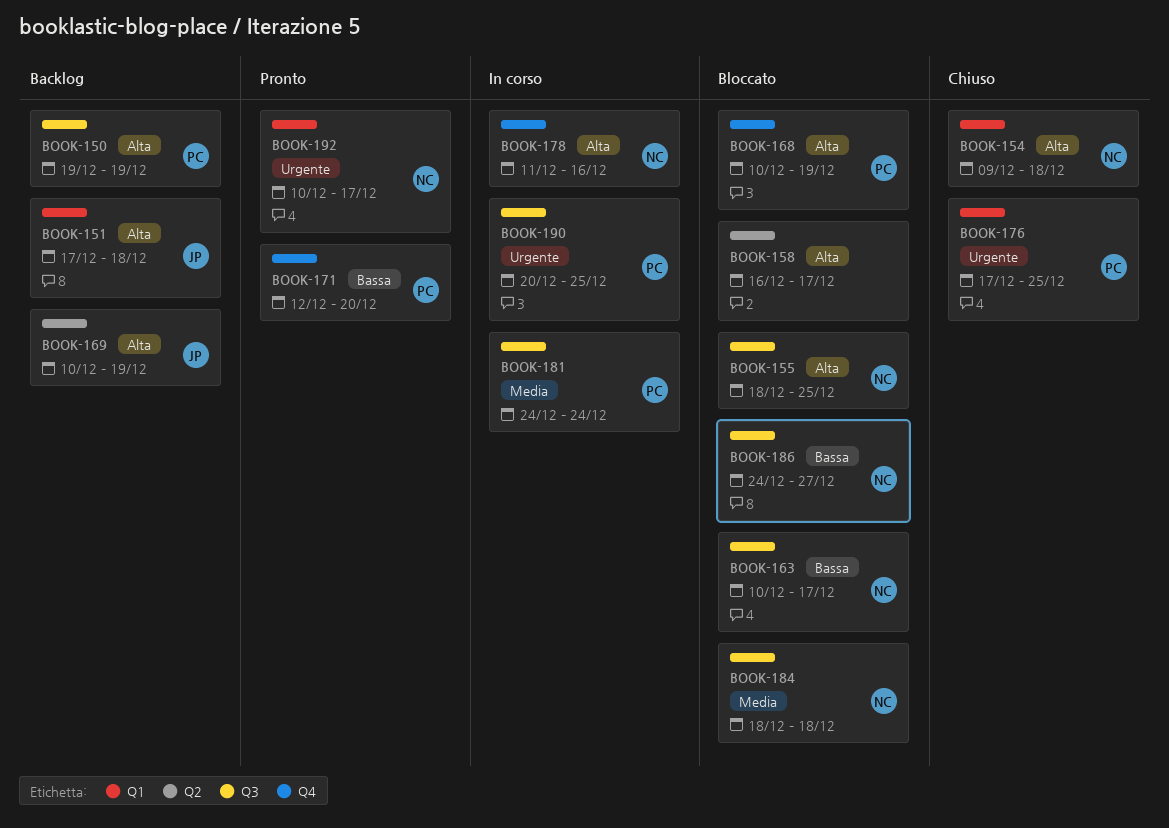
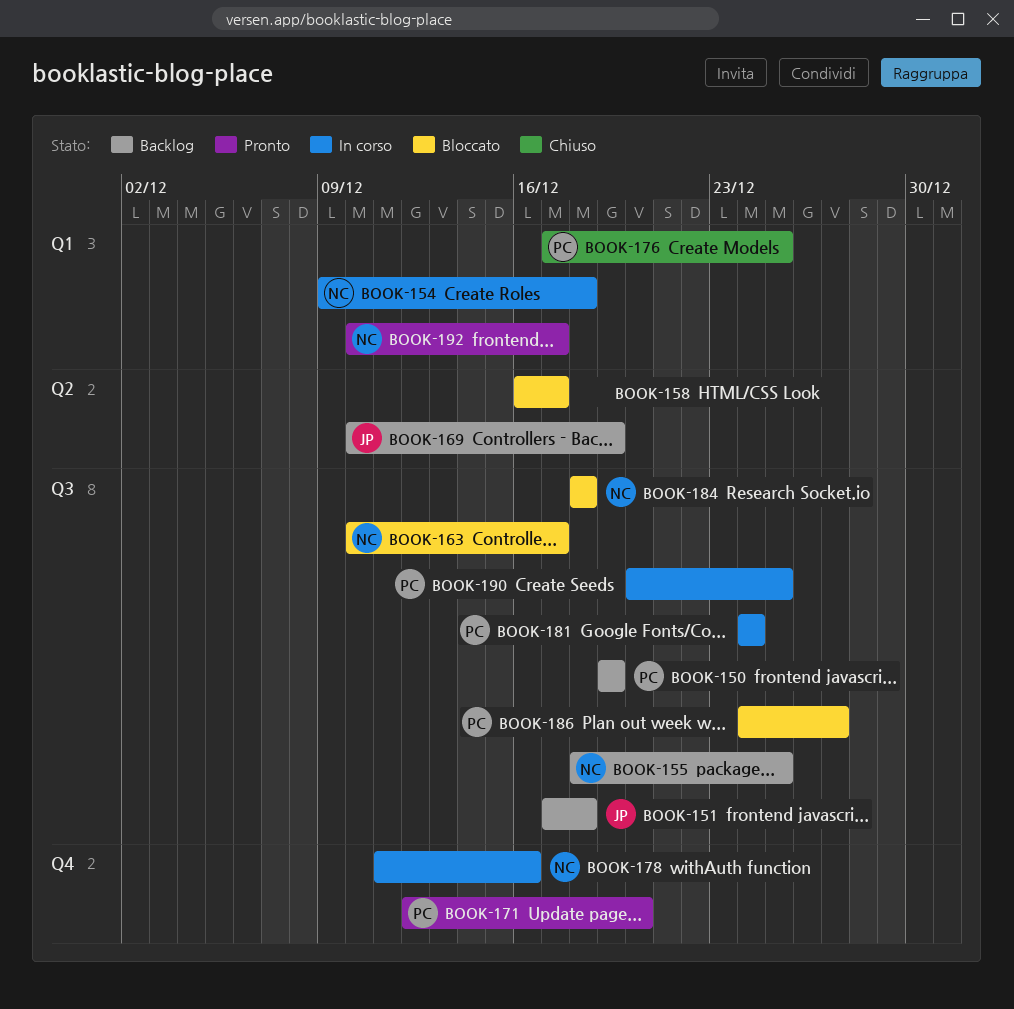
BOOK-151, label: Q1 -> Q3
BOOK-154, status: Chiuso -> In corso
BOOK-155, status: Bloccato -> Backlog
BOOK-168: present -> none
BOOK-186, owner: NC -> PC

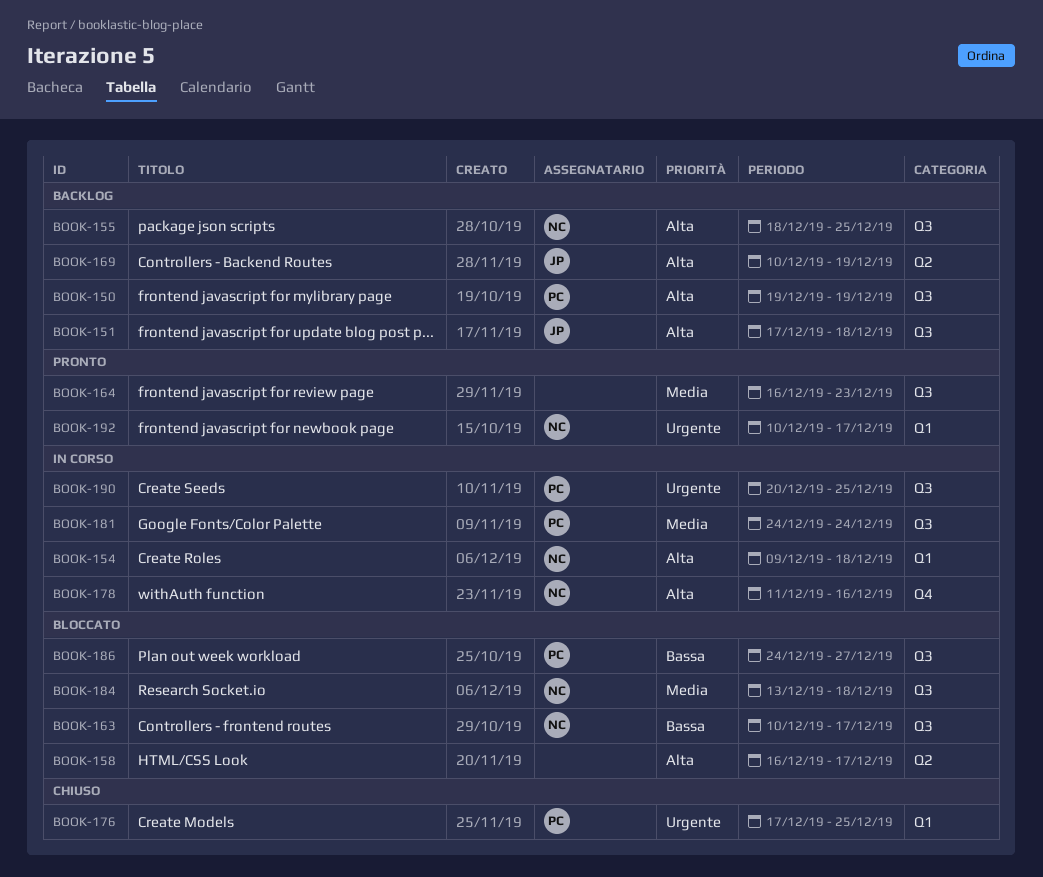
BOOK-164: none -> present
BOOK-171: present -> none
BOOK-184, start: Dec 18 -> Dec 13

